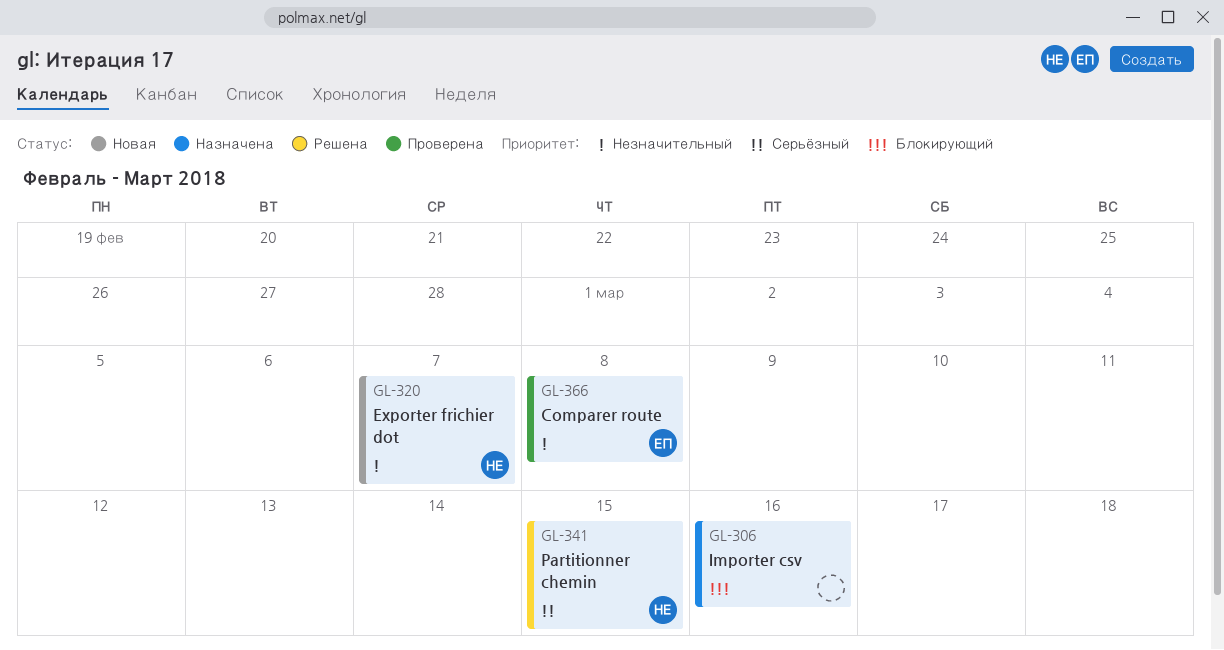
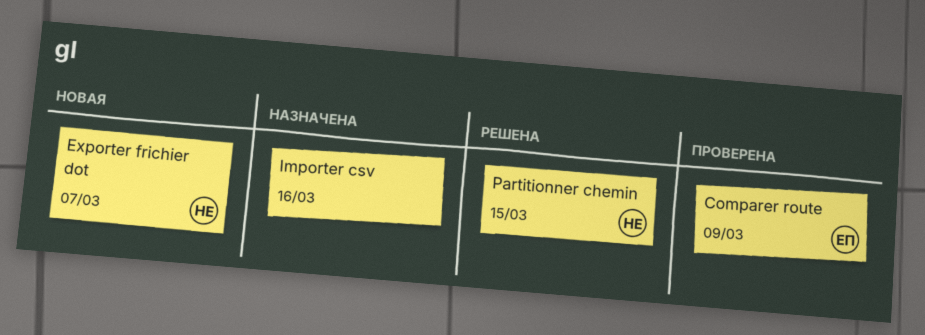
Comparer route, due: Mar 8 -> Mar 9

